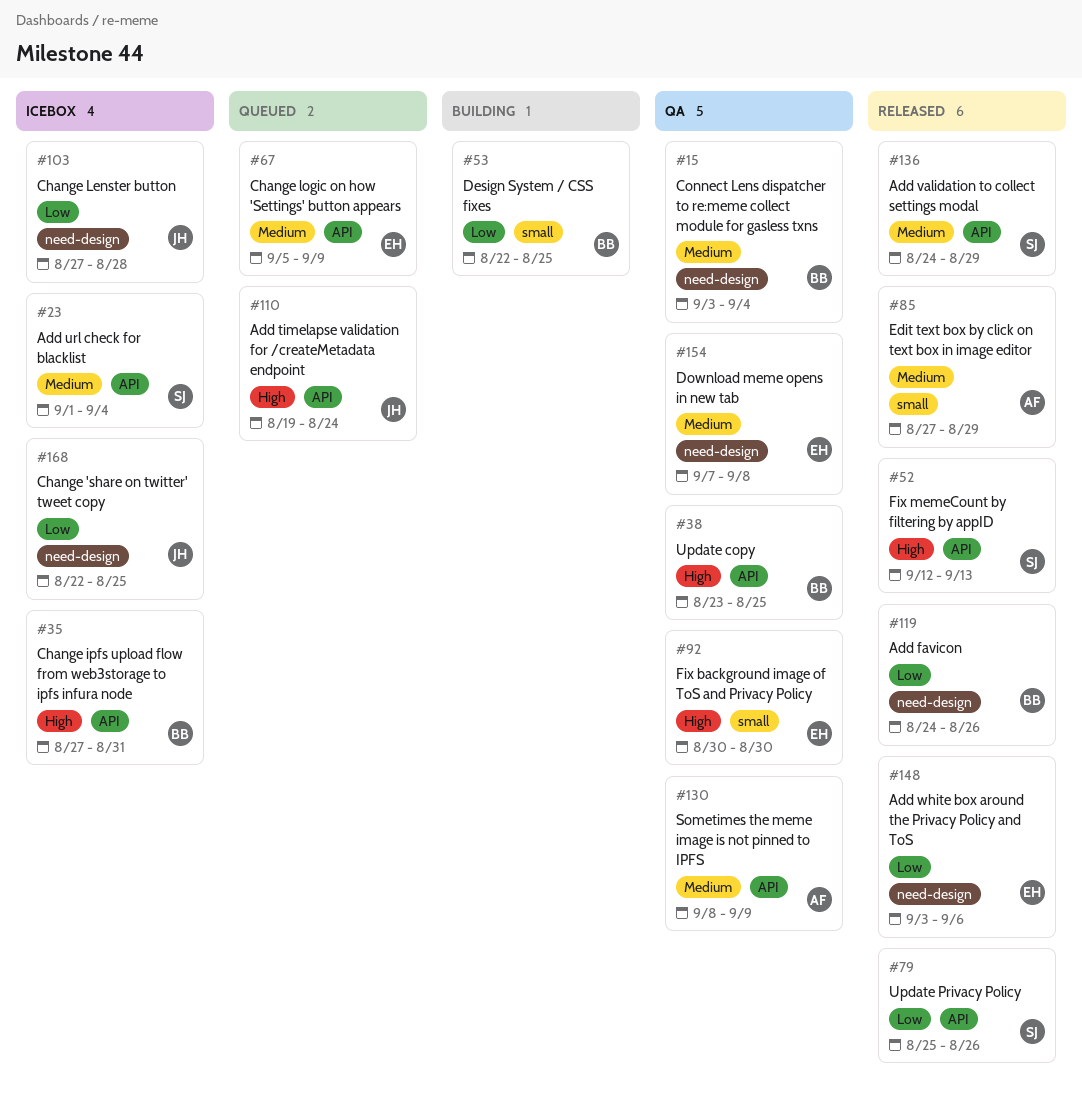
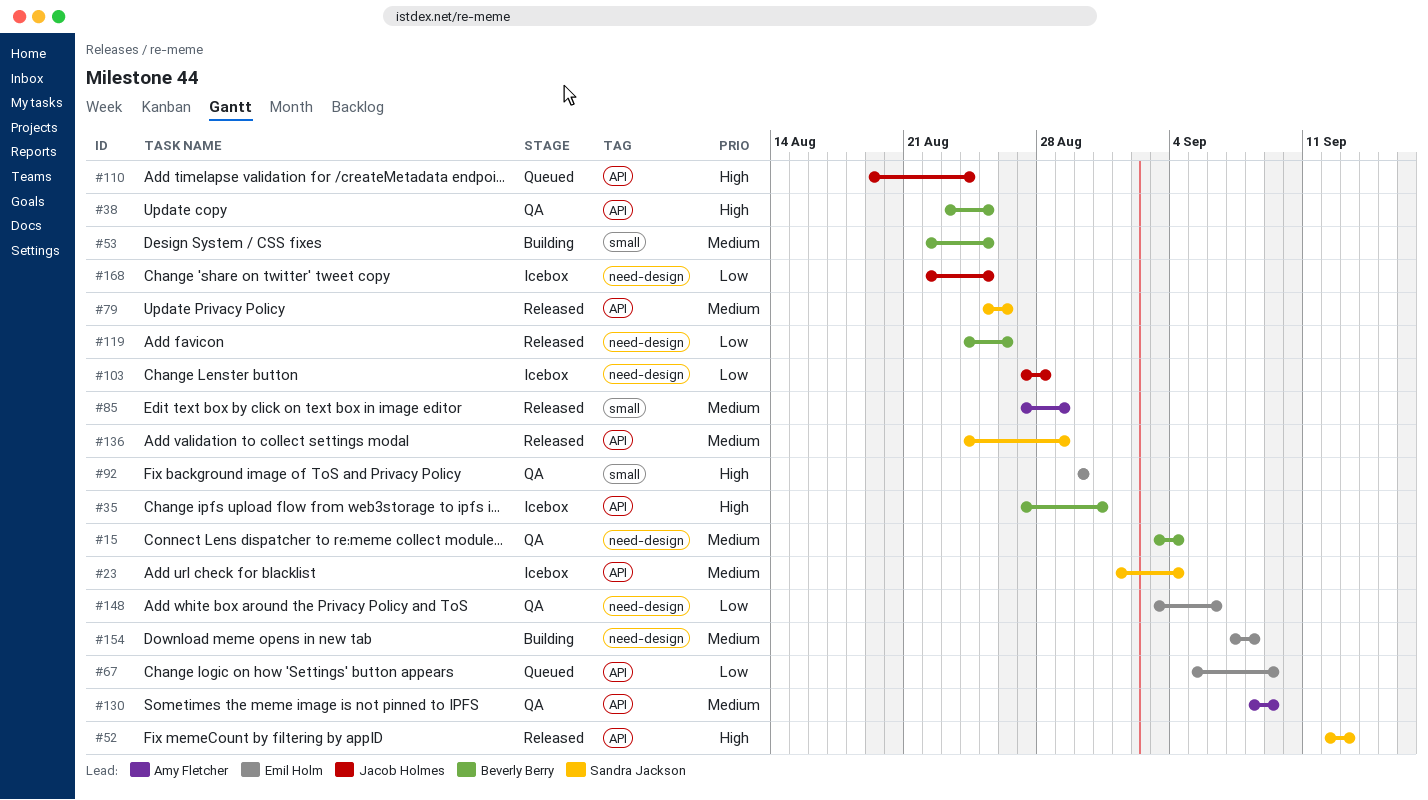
#53, priority: Low -> Medium
#67, priority: Medium -> Low
#79, priority: Low -> Medium
#148, status: Released -> QA
#154, status: QA -> Building

